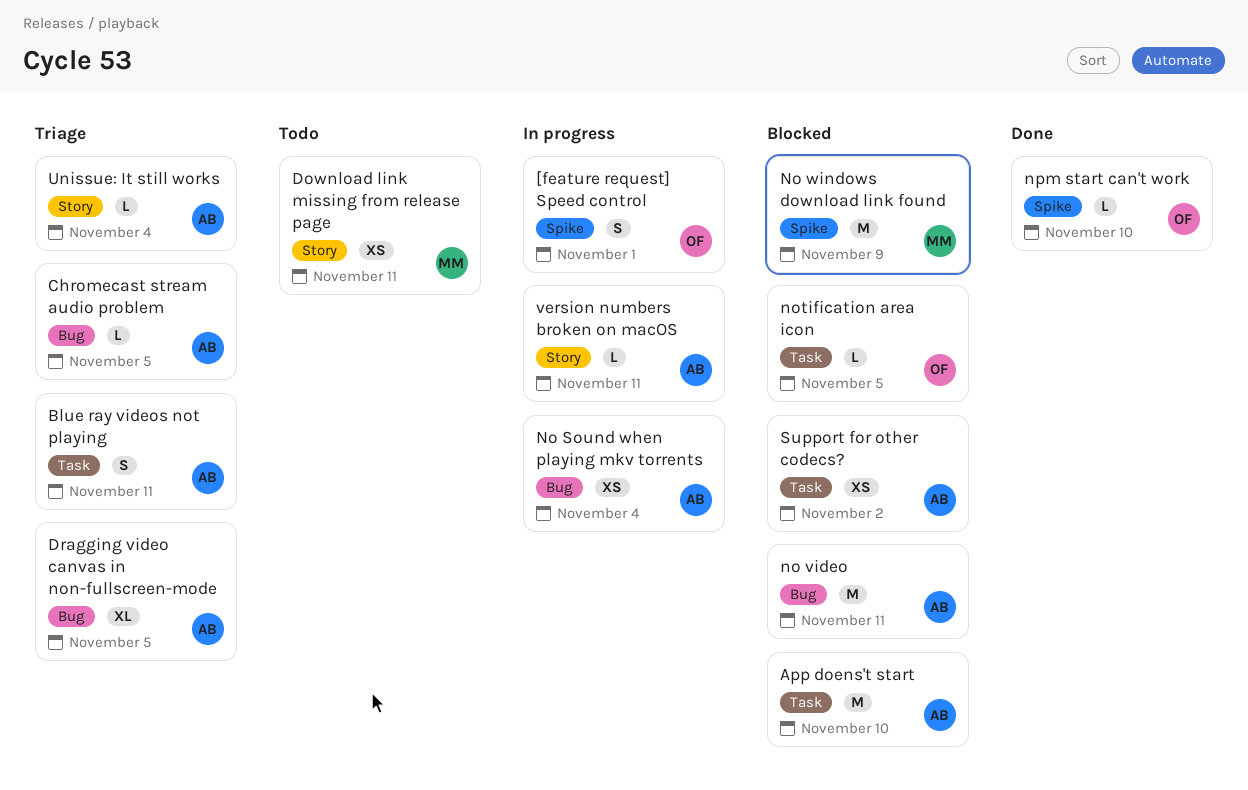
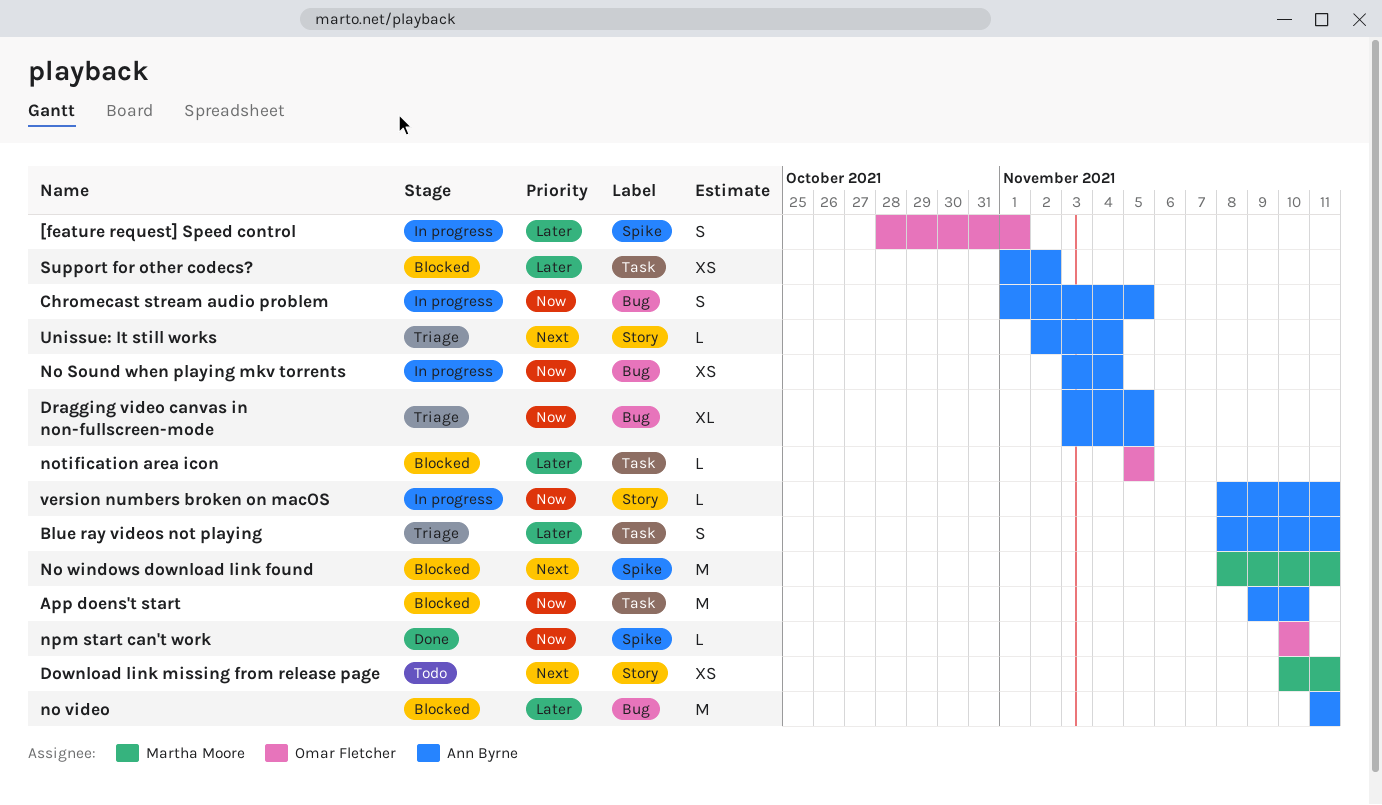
Chromecast stream audio problem, status: Triage -> In progress
Chromecast stream audio problem, estimate: L -> S
No windows download link found, due: Nov 9 -> Nov 11

